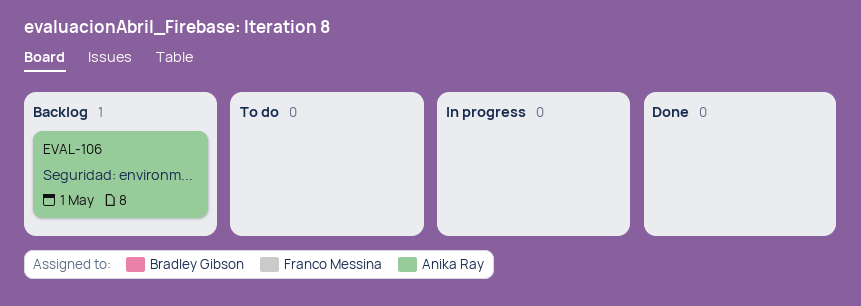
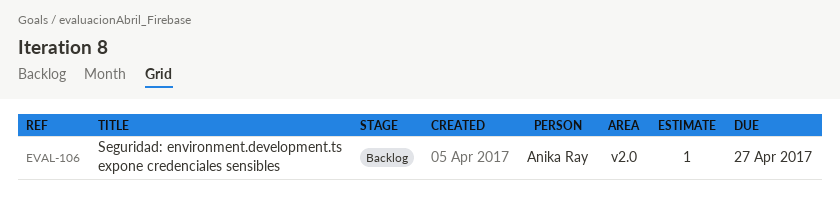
EVAL-106, due: May 1 -> Apr 27

